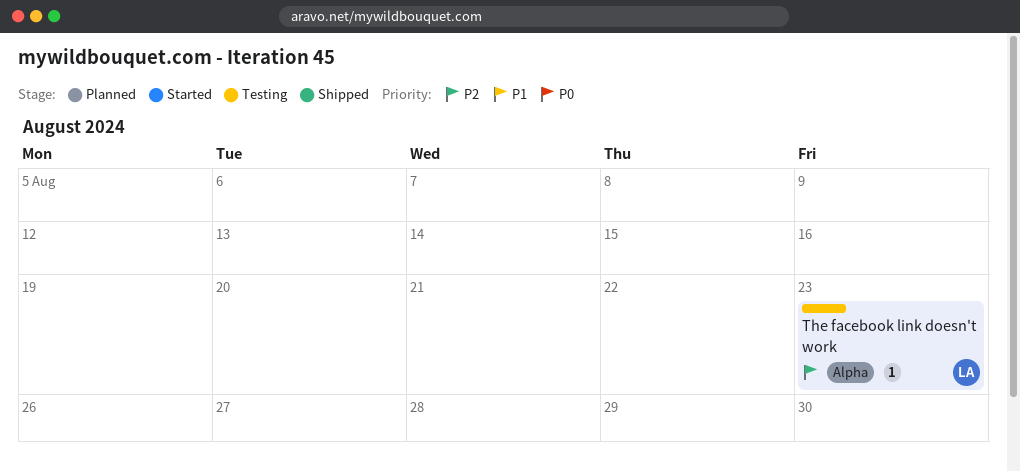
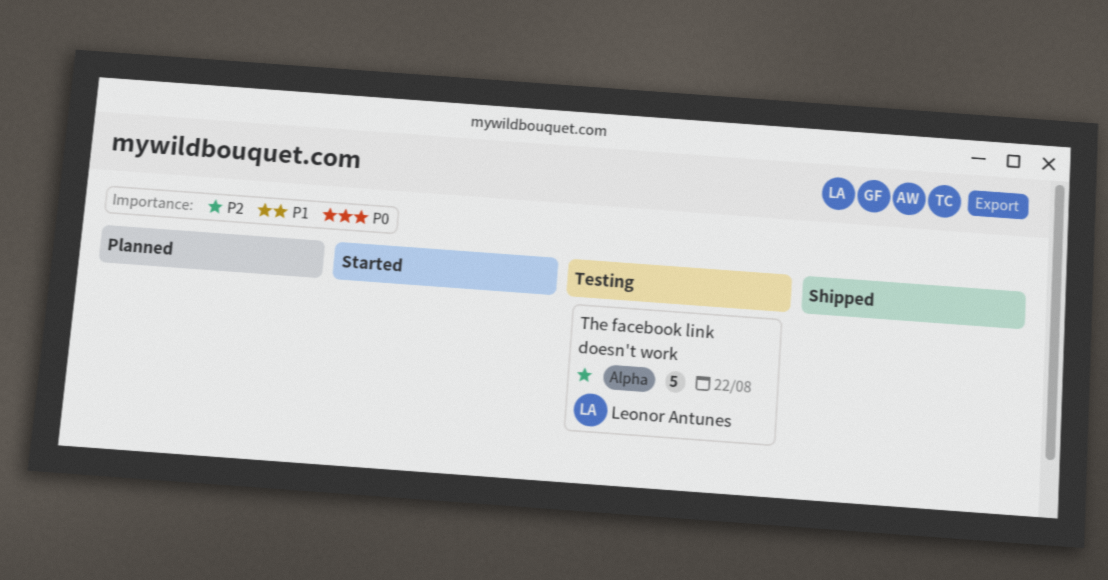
The facebook link doesn't work, estimate: 1 -> 5
The facebook link doesn't work, due: Aug 23 -> Aug 22

